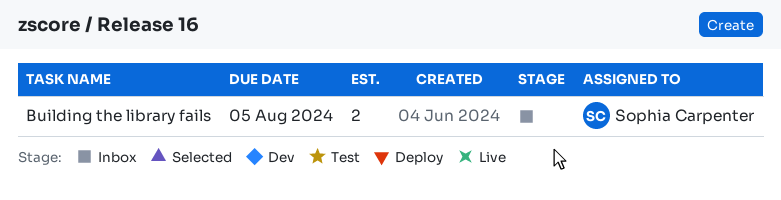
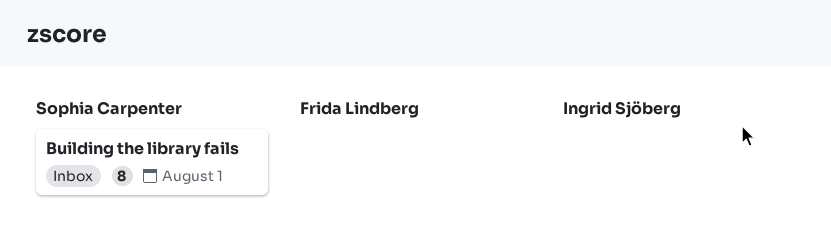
Building the library fails, estimate: 2 -> 8
Building the library fails, due: Aug 5 -> Aug 1

